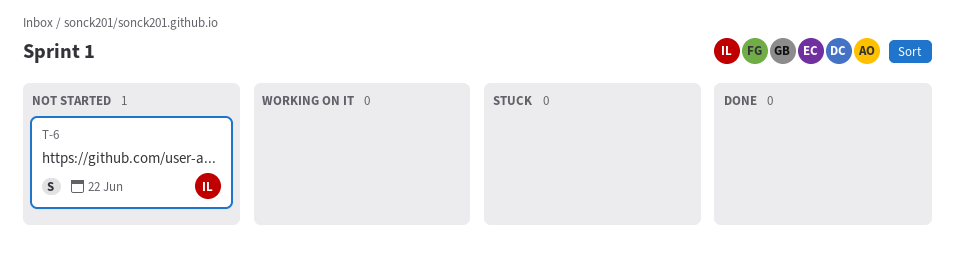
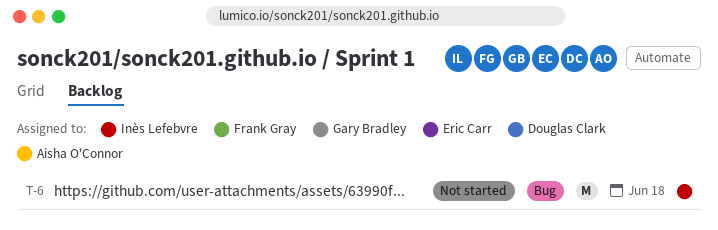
T-6, estimate: S -> M
T-6, due: Jun 22 -> Jun 18

